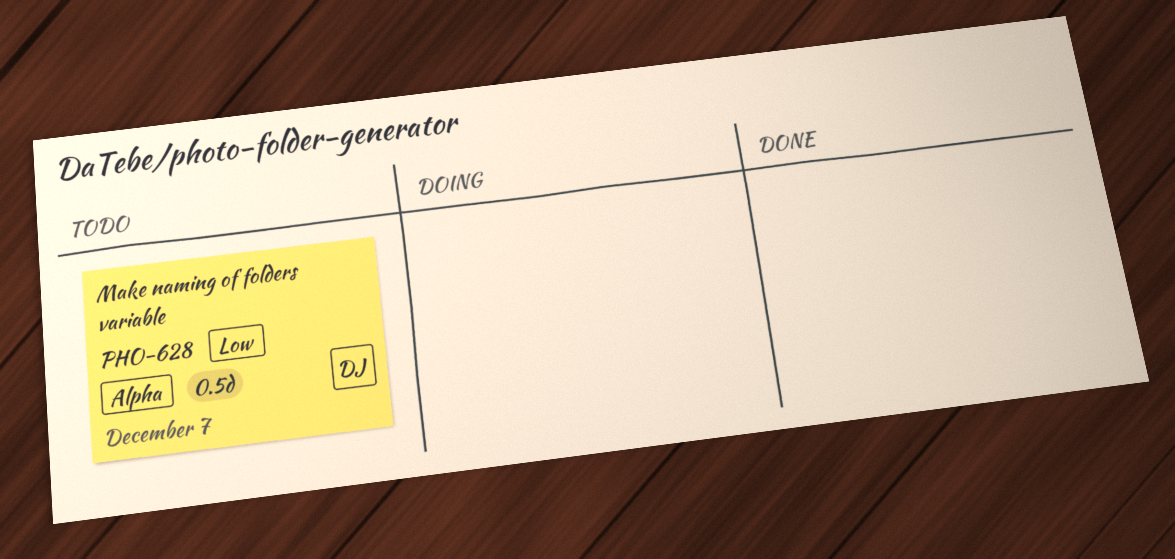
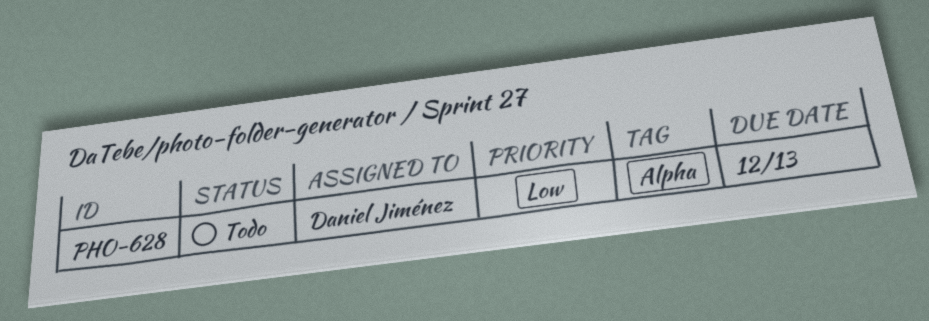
PHO-628, due: Dec 7 -> Dec 13

